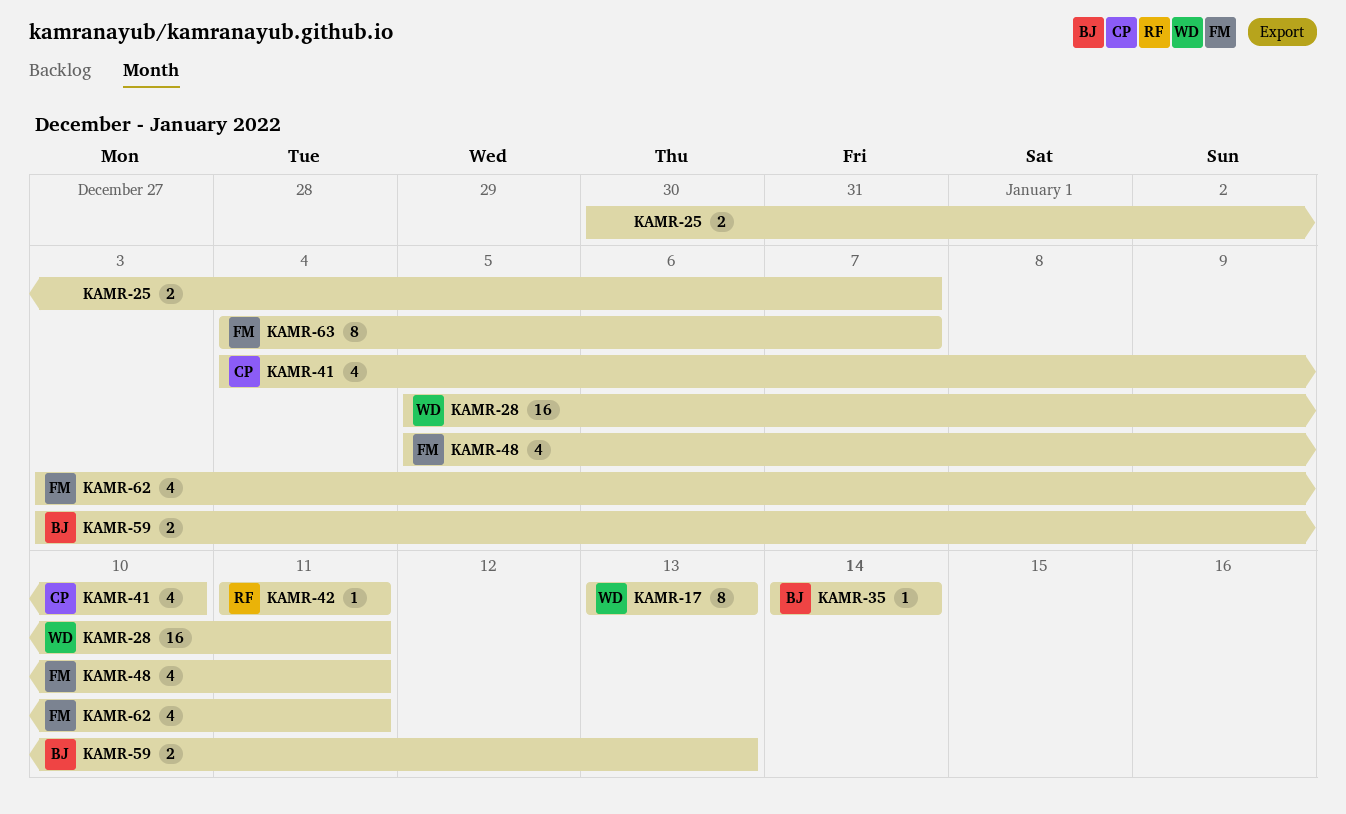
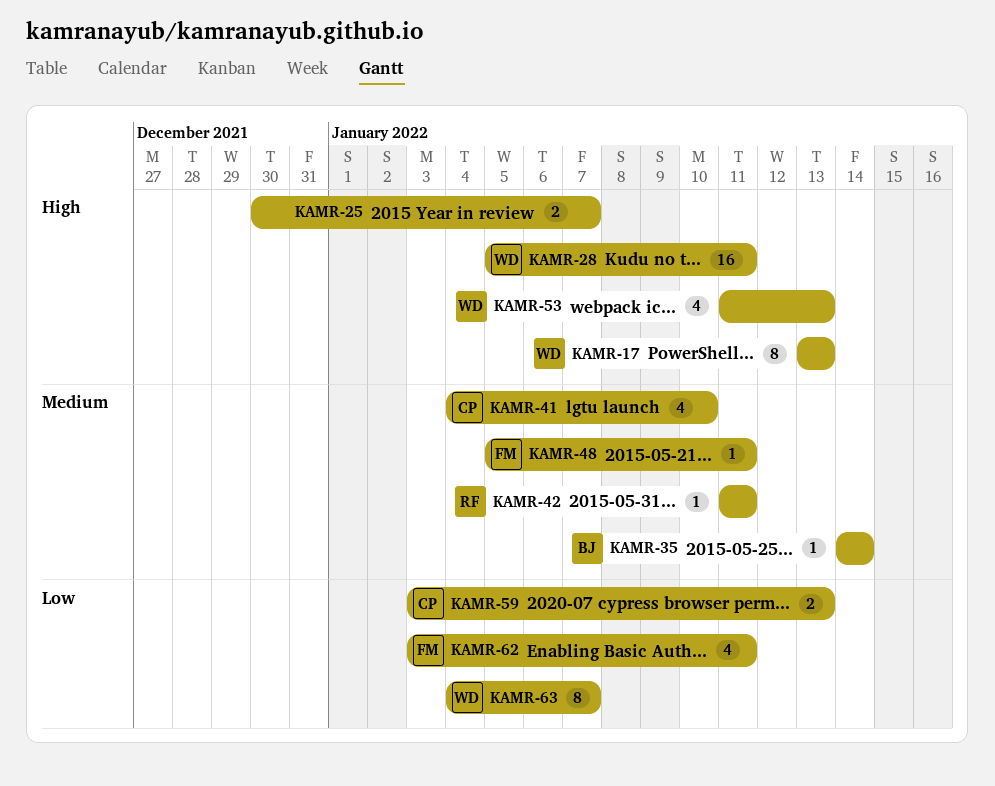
KAMR-48, estimate: 4 -> 1
KAMR-53: none -> present
KAMR-59, owner: BJ -> CP
KAMR-63, owner: FM -> WD

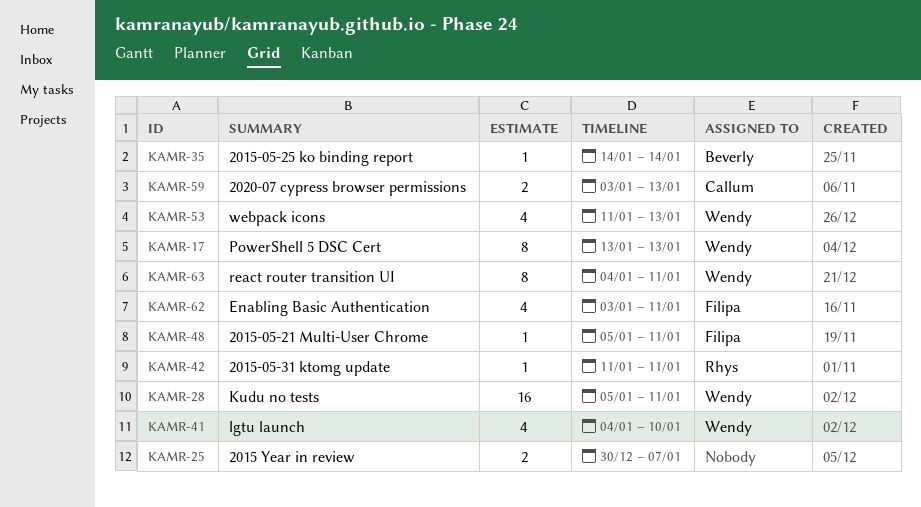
KAMR-41, owner: Callum -> Wendy
KAMR-63, due: Jan 7 -> Jan 11

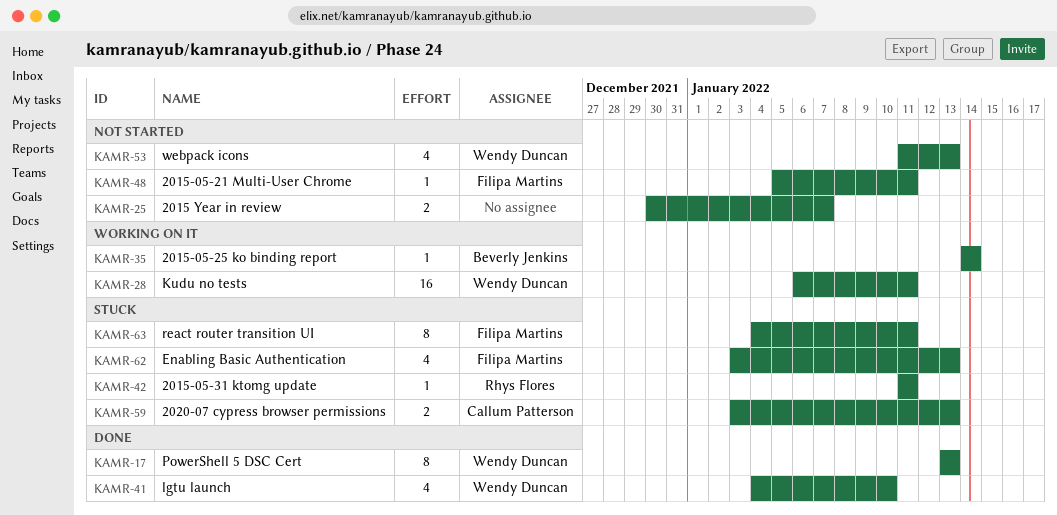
KAMR-28, start: Jan 5 -> Jan 6
KAMR-62, due: Jan 11 -> Jan 13
KAMR-63, owner: Wendy Duncan -> Filipa Martins

